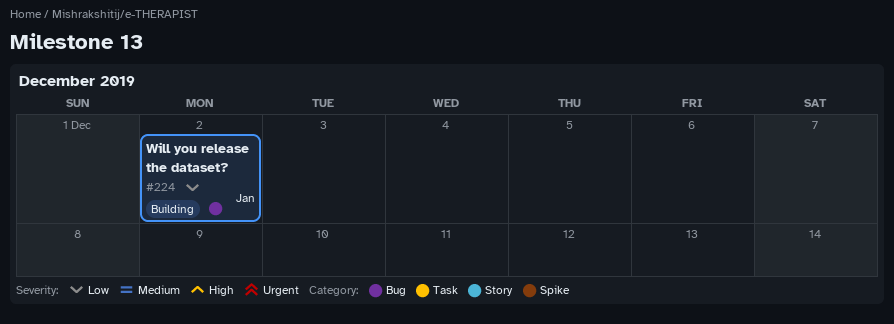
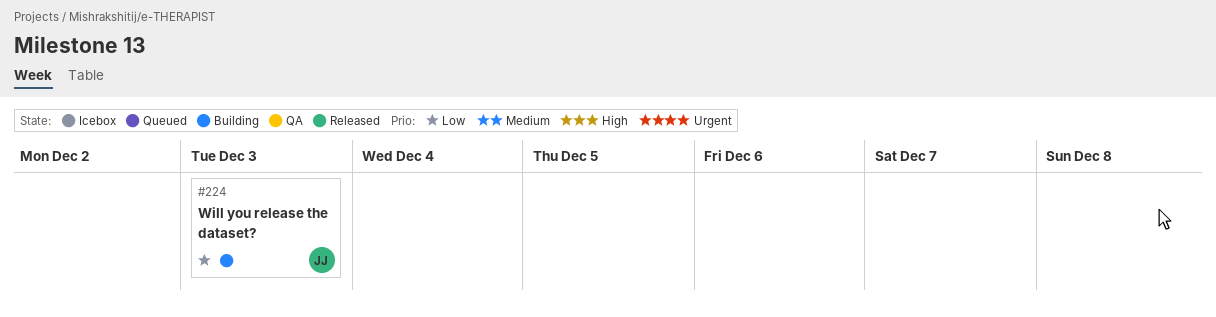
#224, due: Dec 2 -> Dec 3

